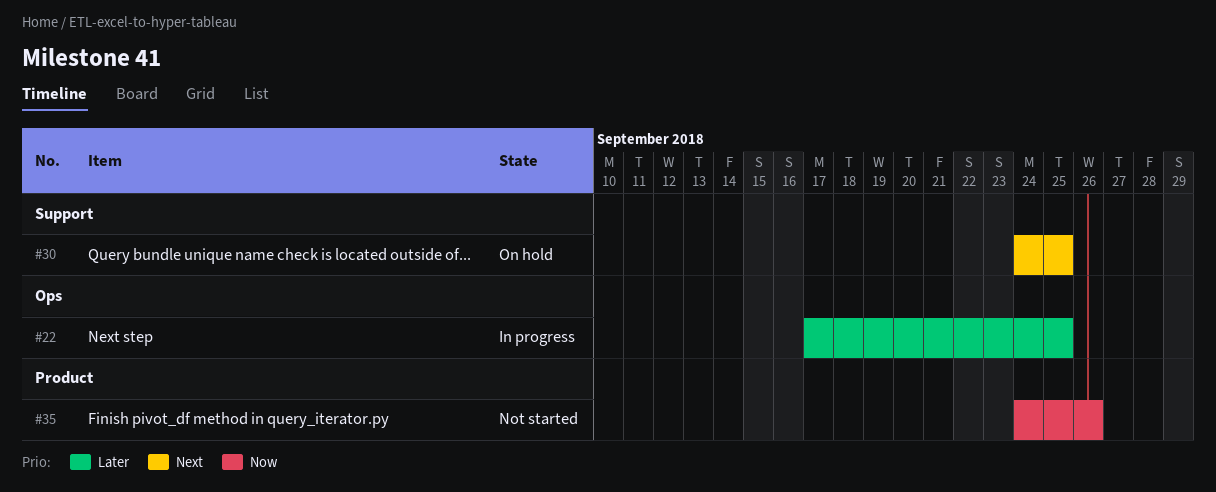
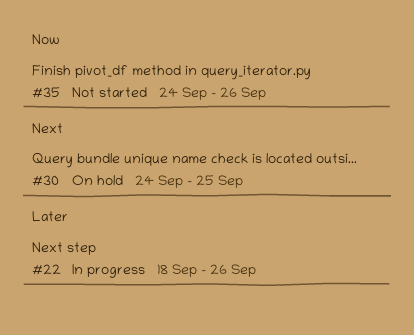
#22, start: Sep 17 -> Sep 18
#22, due: Sep 25 -> Sep 26

